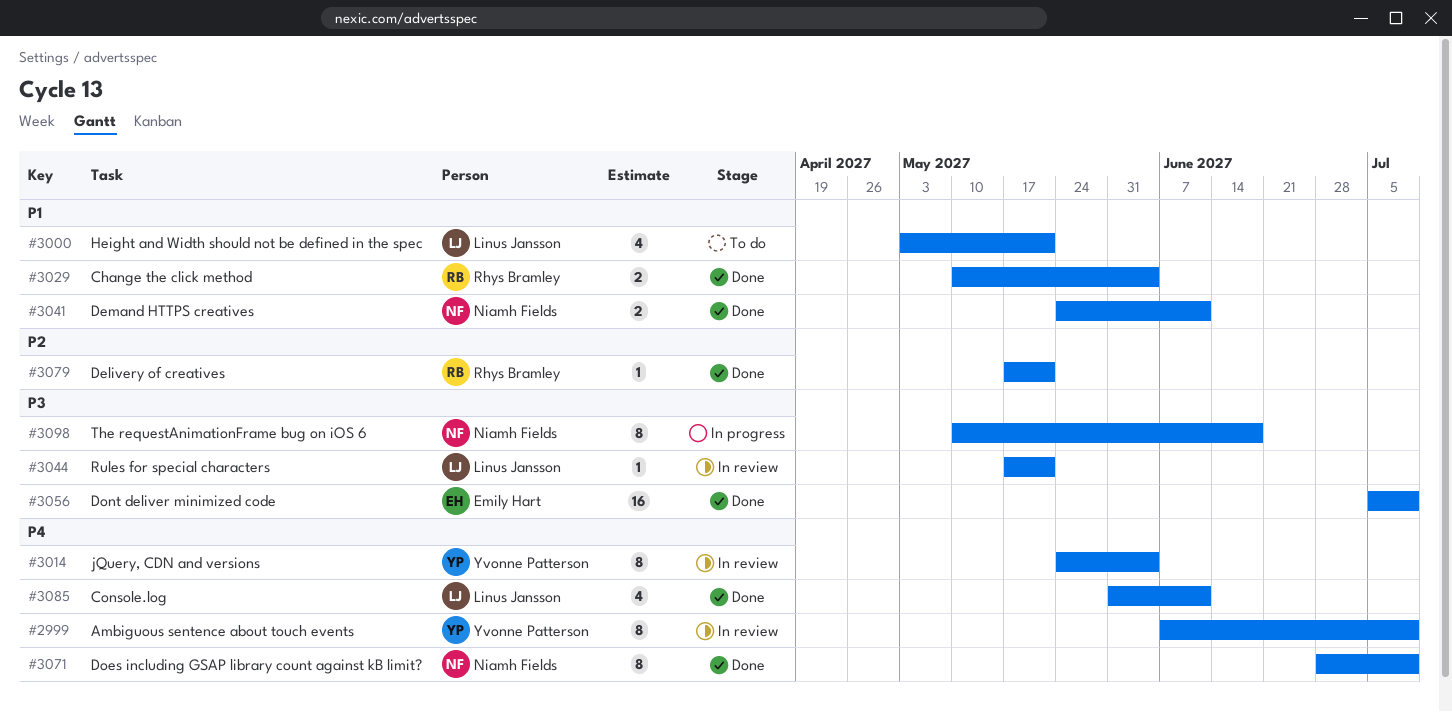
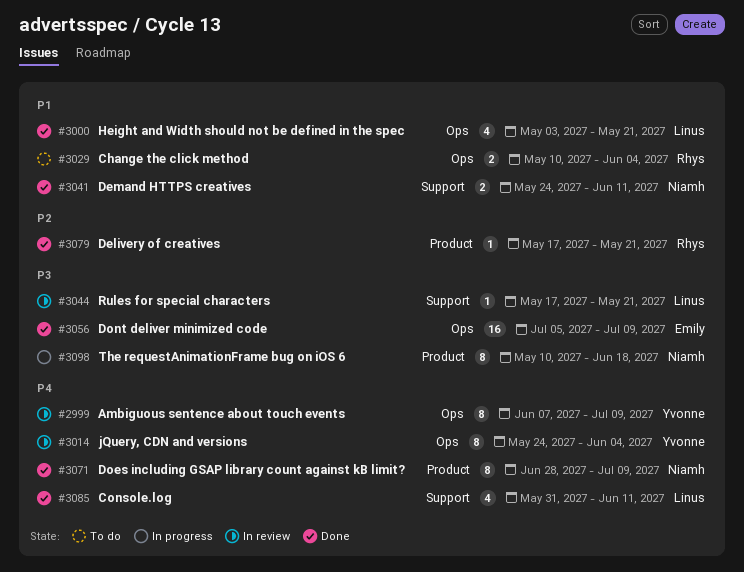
#3000, status: To do -> Done
#3029, status: Done -> To do

